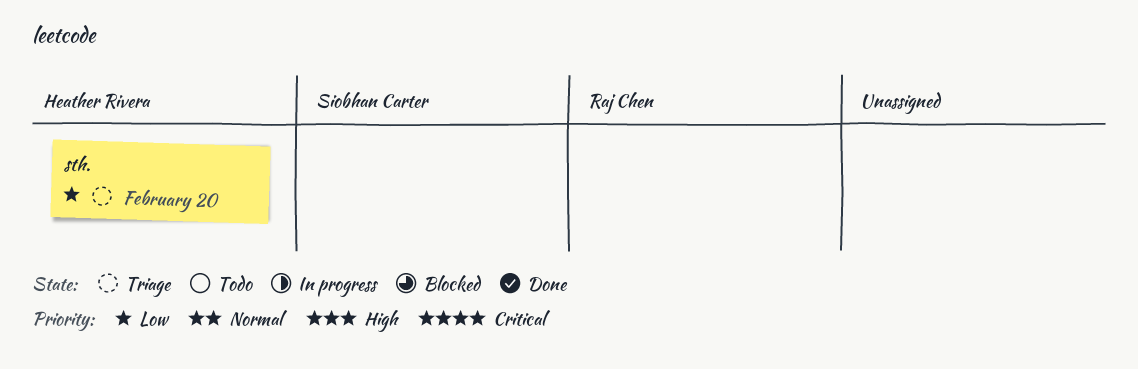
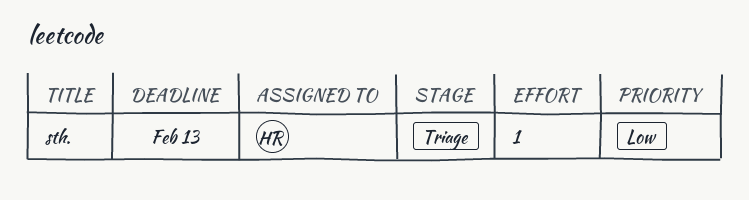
sth., due: Feb 20 -> Feb 13

